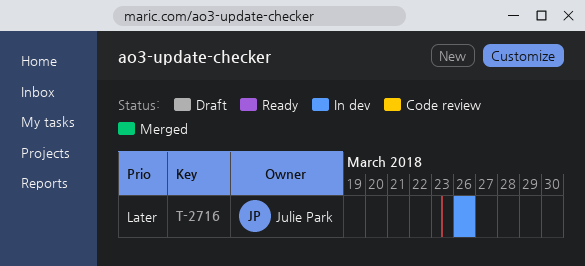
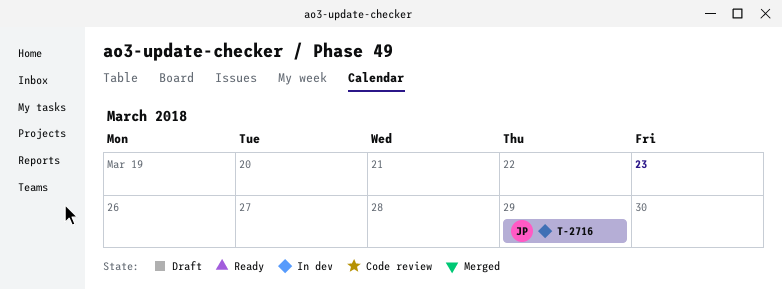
T-2716, start: Mar 26 -> Mar 29
T-2716, due: Mar 26 -> Mar 29

